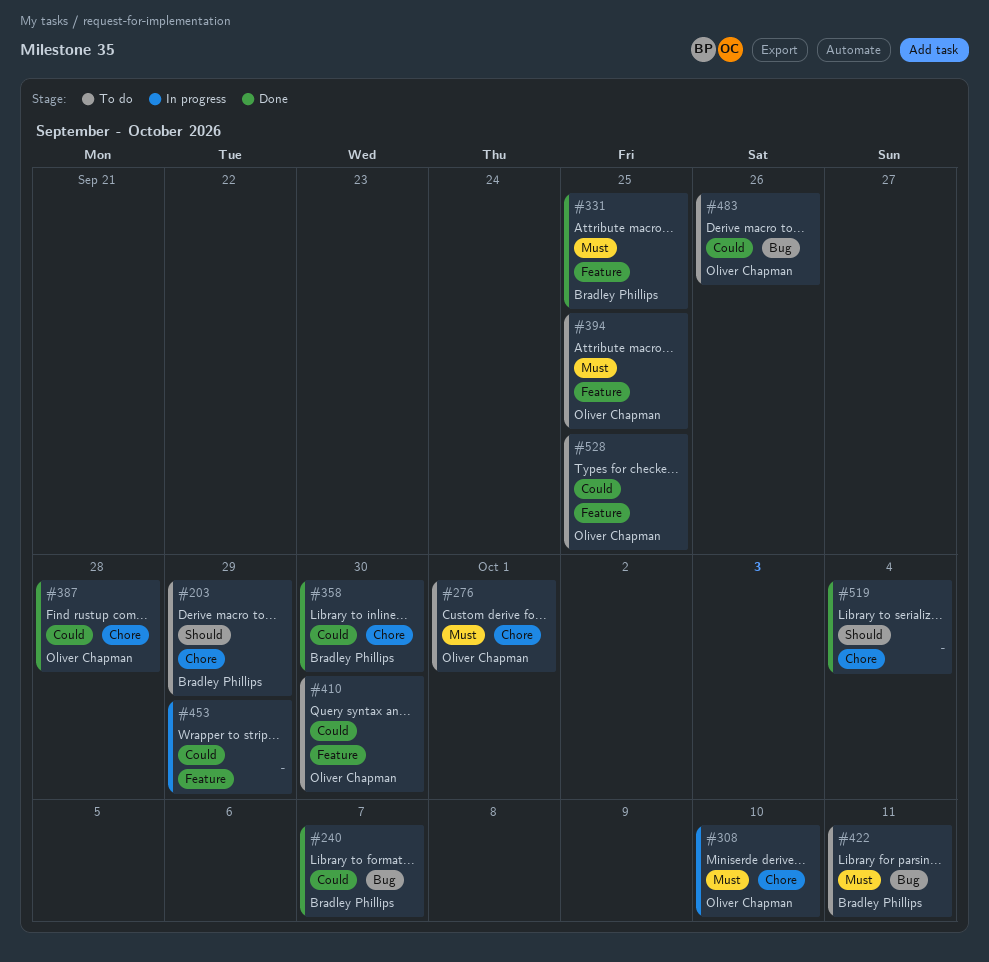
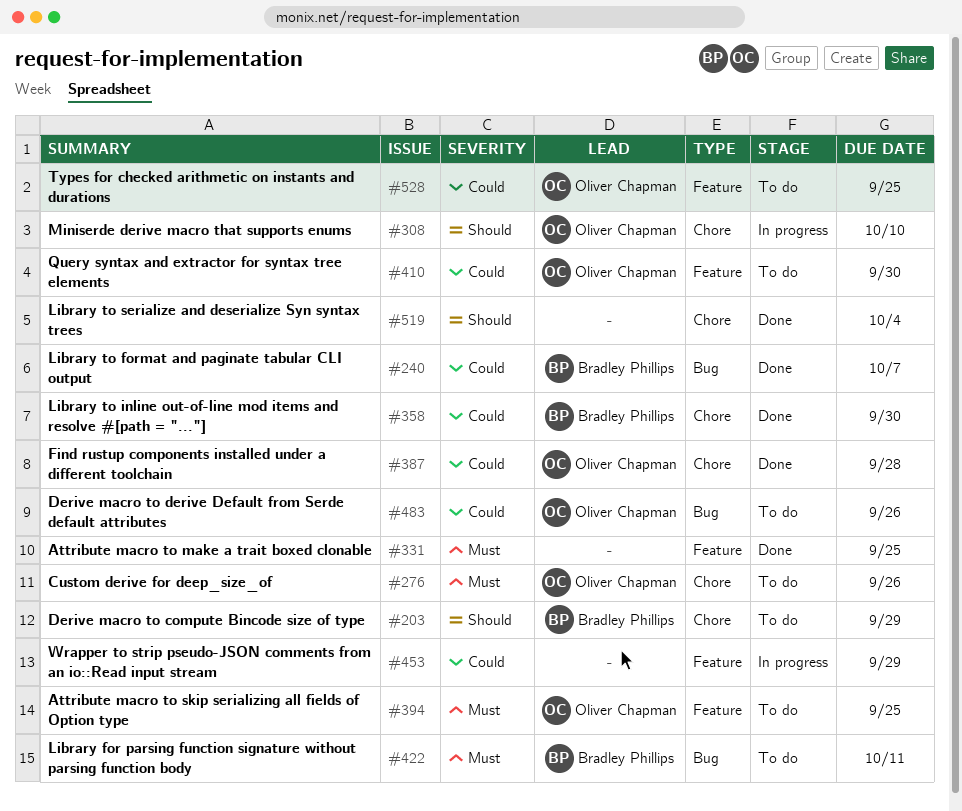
#276, due: Oct 1 -> Sep 26
#308, priority: Must -> Should
#331, owner: Bradley Phillips -> none

